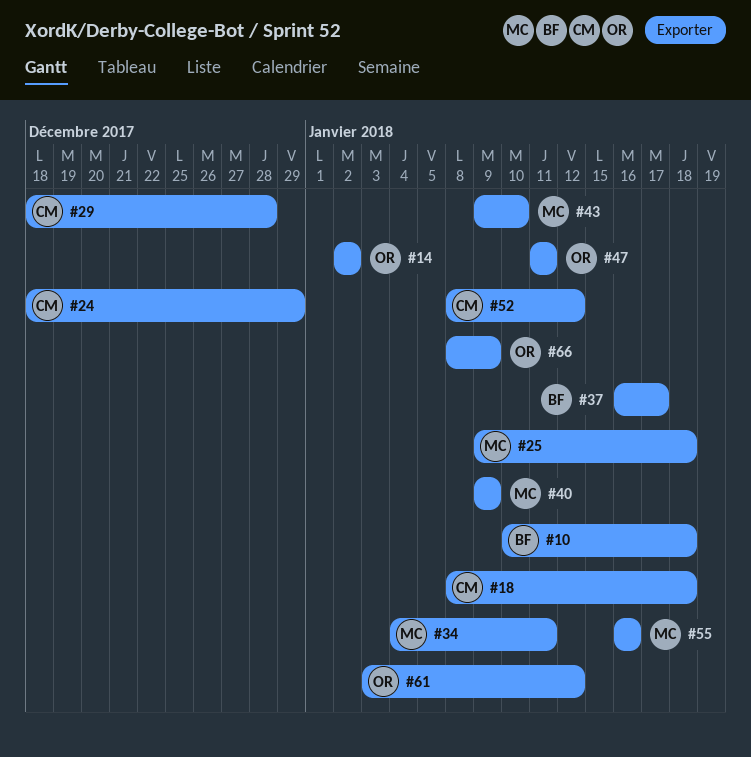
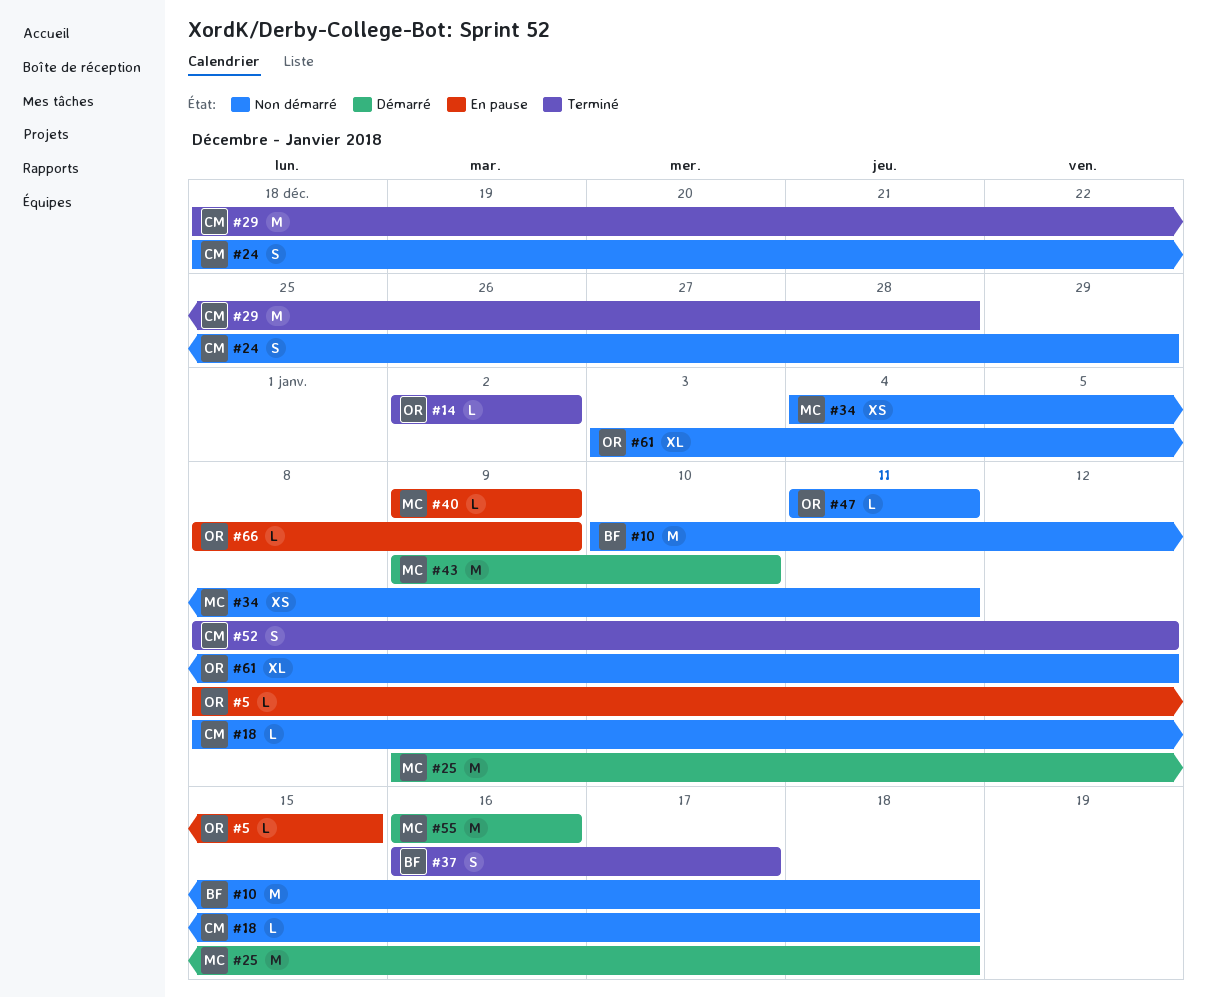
#5: none -> present

